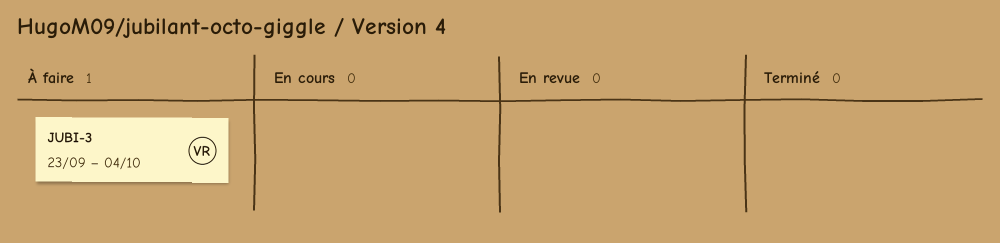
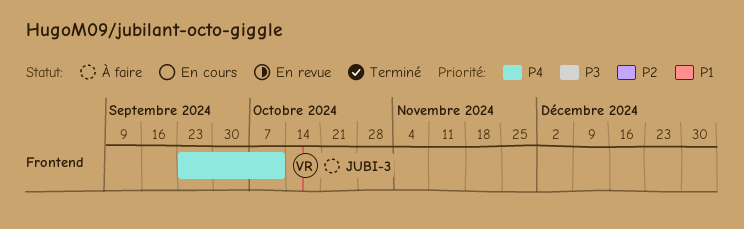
JUBI-3, due: Oct 4 -> Oct 11

